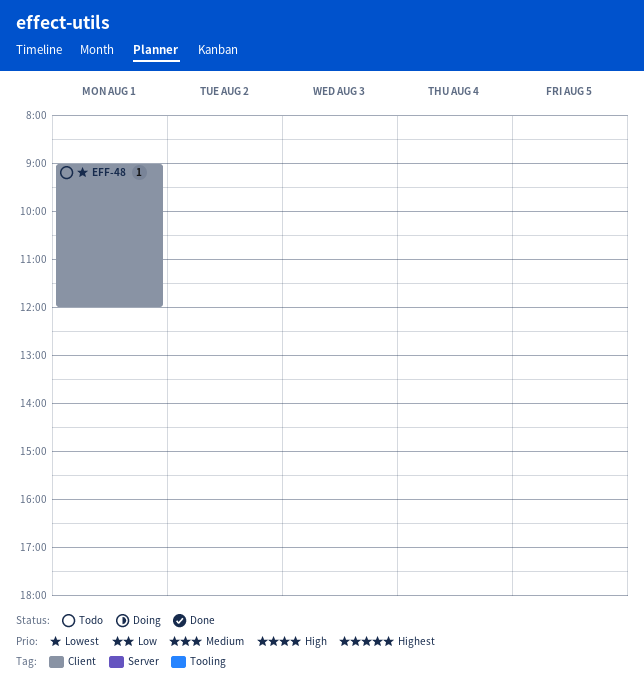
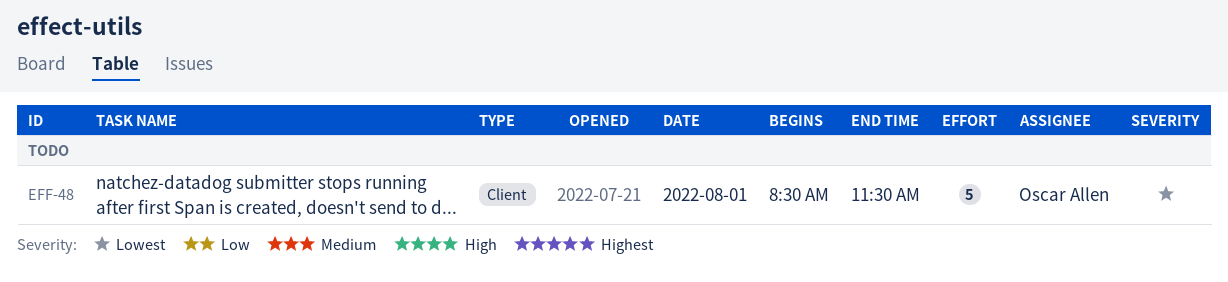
EFF-48, estimate: 1 -> 5
EFF-48, begins: 09:00 -> 08:30
EFF-48, ends: 12:00 -> 11:30

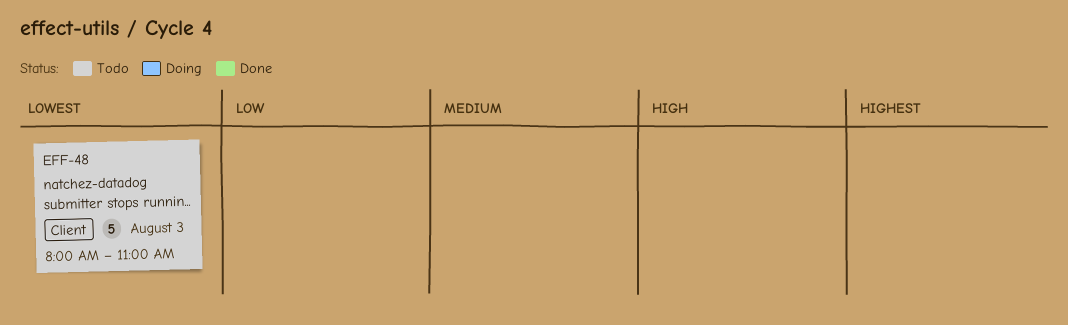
EFF-48, day: Aug 1 -> Aug 3
EFF-48, begins: 08:30 -> 08:00
EFF-48, ends: 11:30 -> 11:00

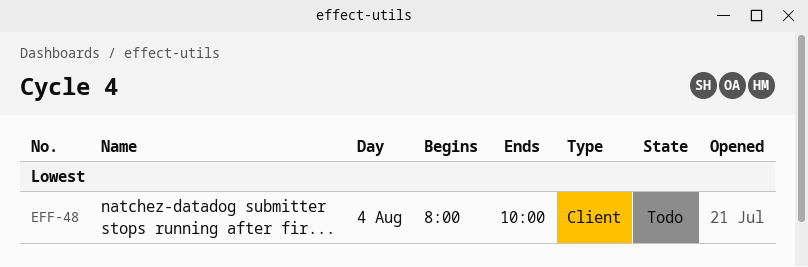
EFF-48, day: Aug 3 -> Aug 4
EFF-48, ends: 11:00 -> 10:00

